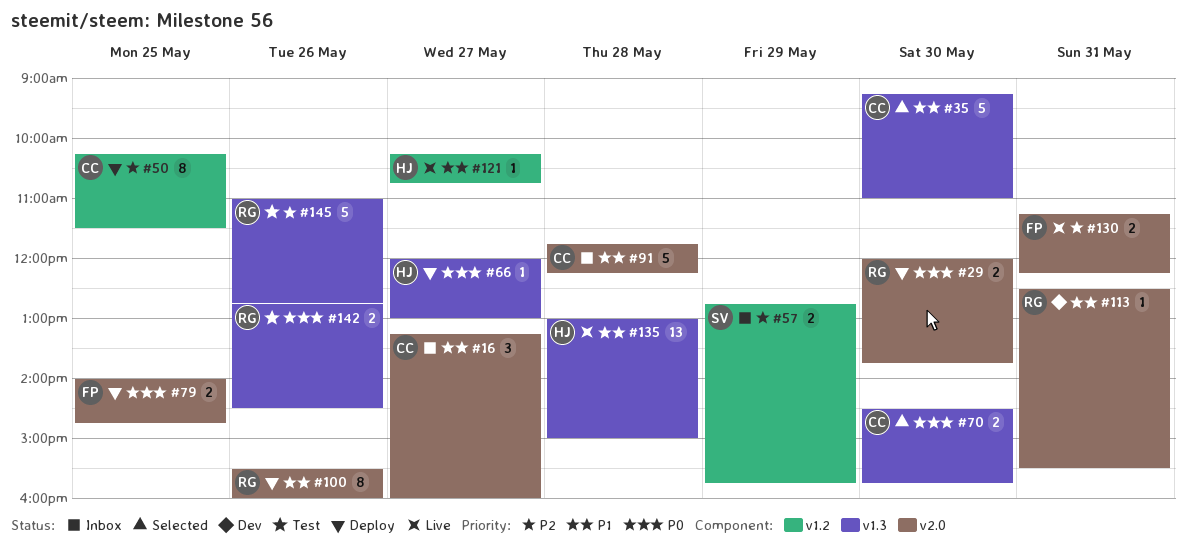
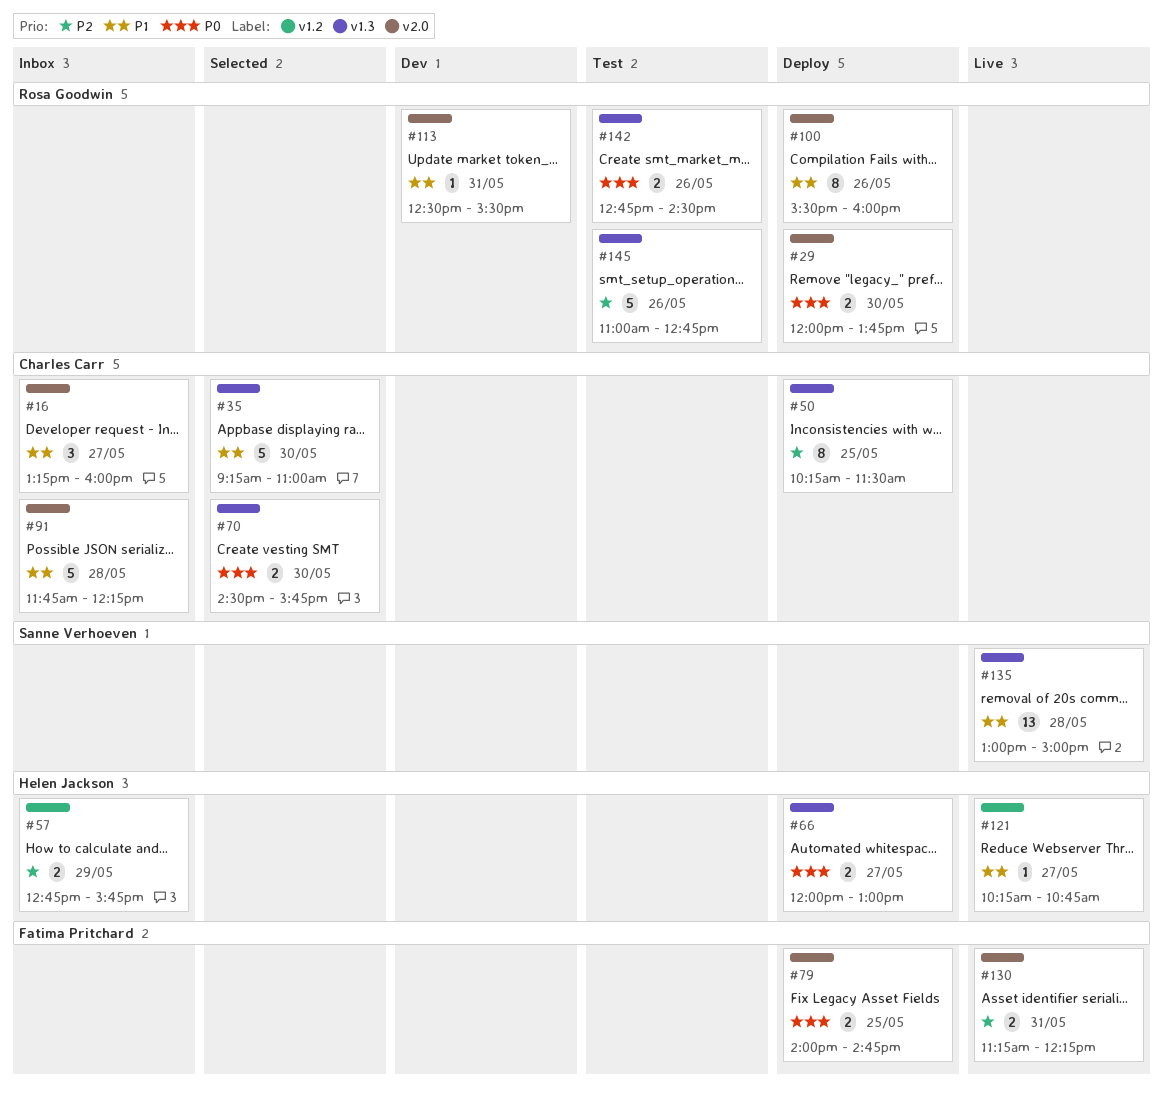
#50, label: v1.2 -> v1.3
#57, owner: Sanne Verhoeven -> Helen Jackson
#66, estimate: 1 -> 2
#135, owner: Helen Jackson -> Sanne Verhoeven

